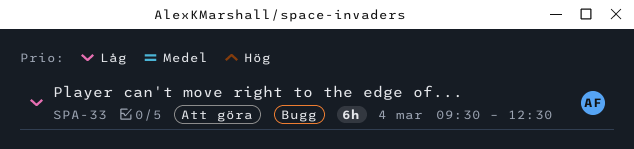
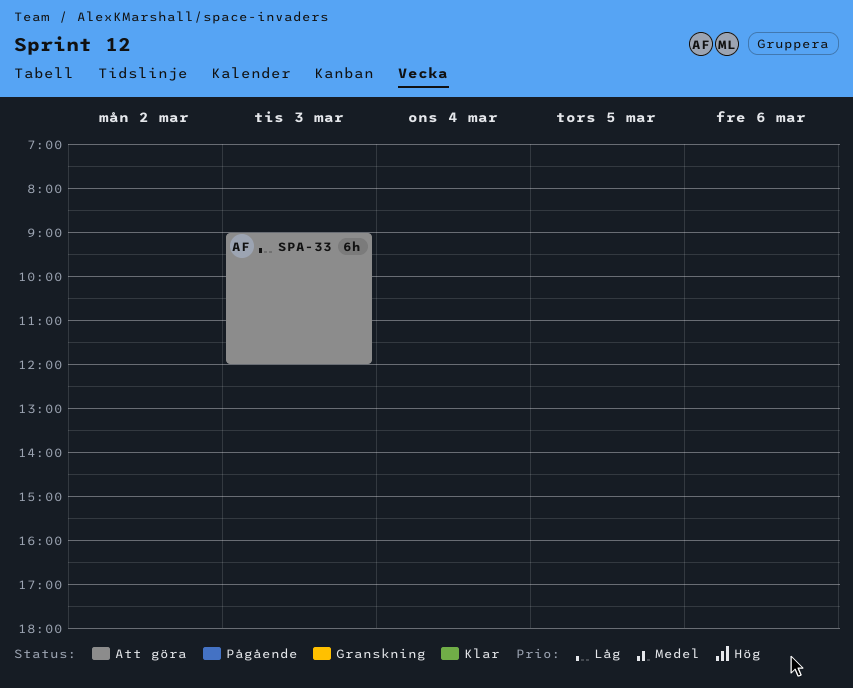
SPA-33, day: Mar 4 -> Mar 3
SPA-33, begins: 09:30 -> 09:00
SPA-33, ends: 12:30 -> 12:00

